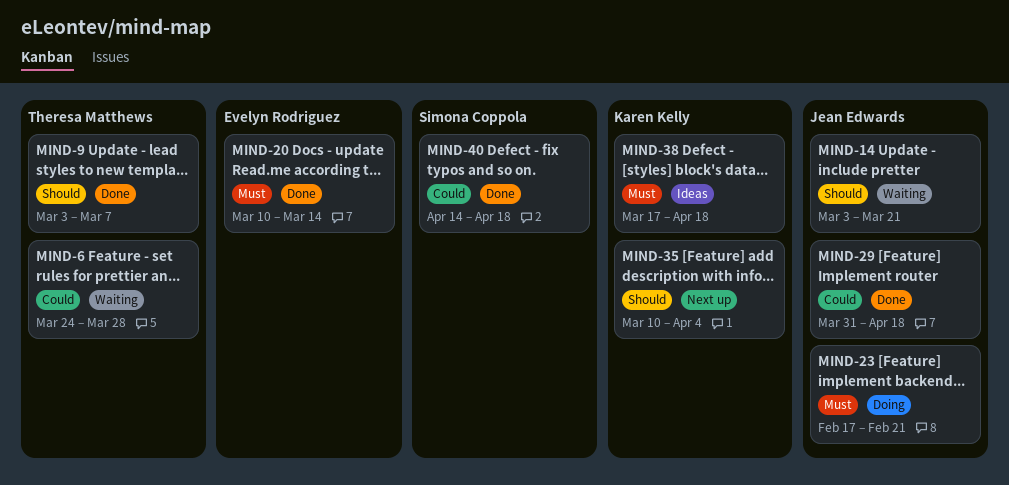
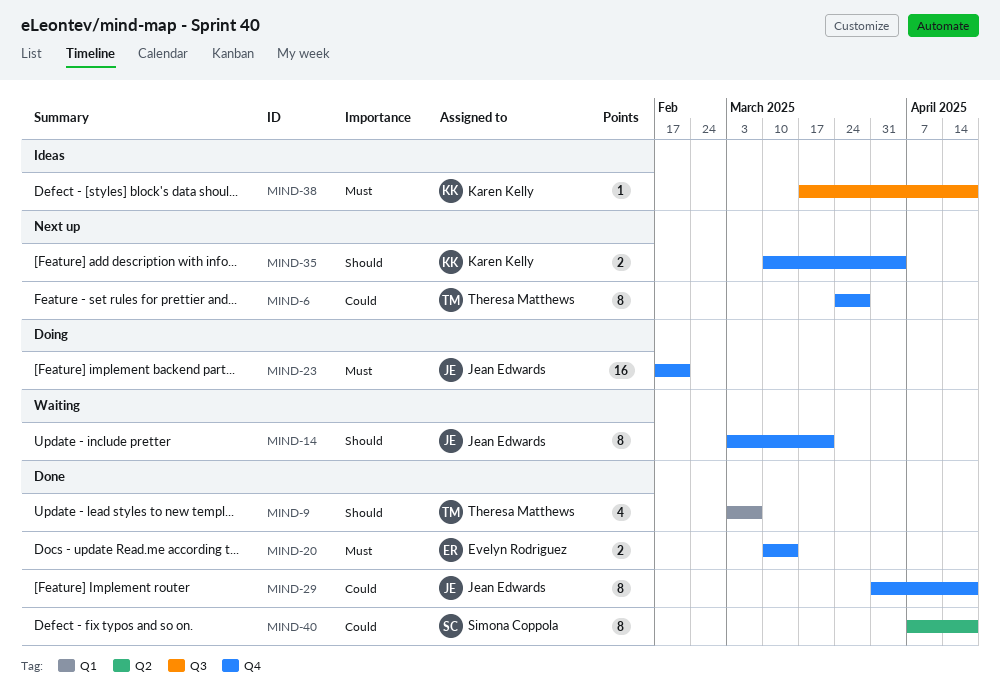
MIND-6, status: Waiting -> Next up
MIND-40, start: Apr 14 -> Apr 7

